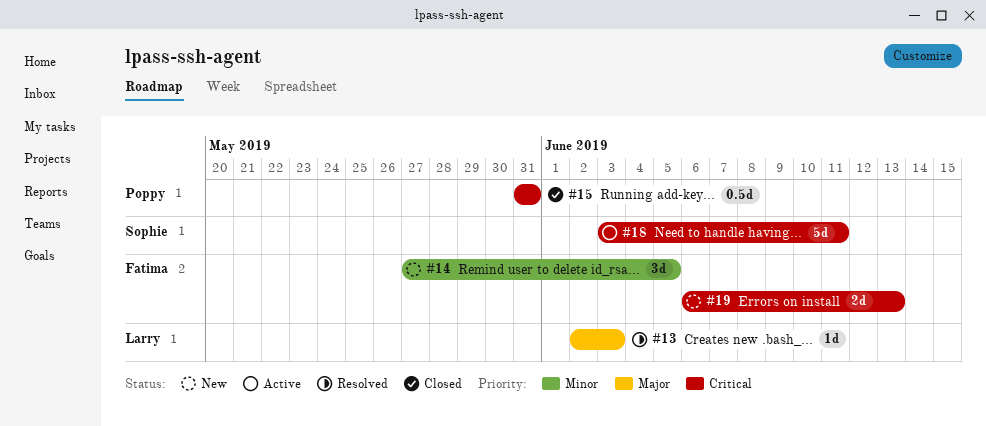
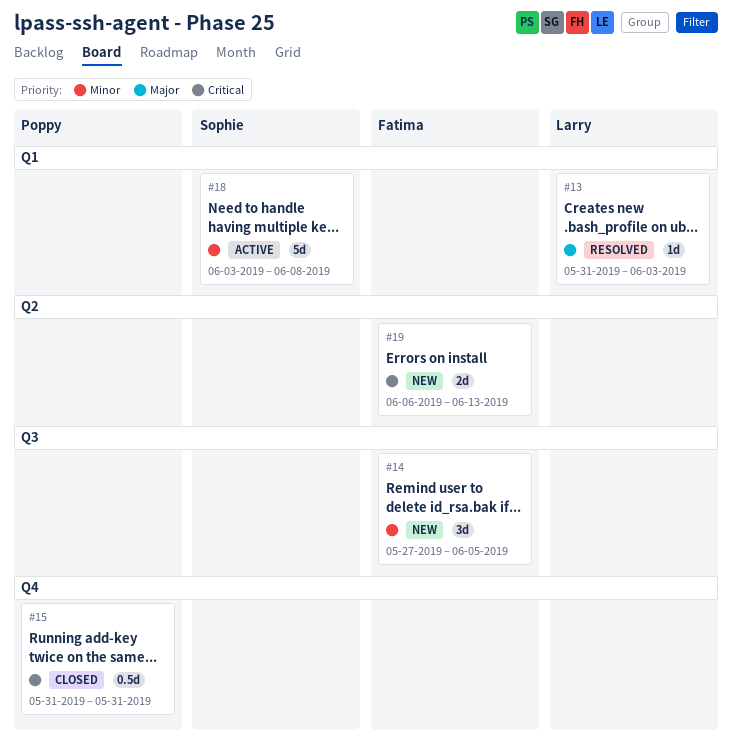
#13, start: Jun 2 -> May 31
#18, priority: Critical -> Minor
#18, due: Jun 11 -> Jun 8

